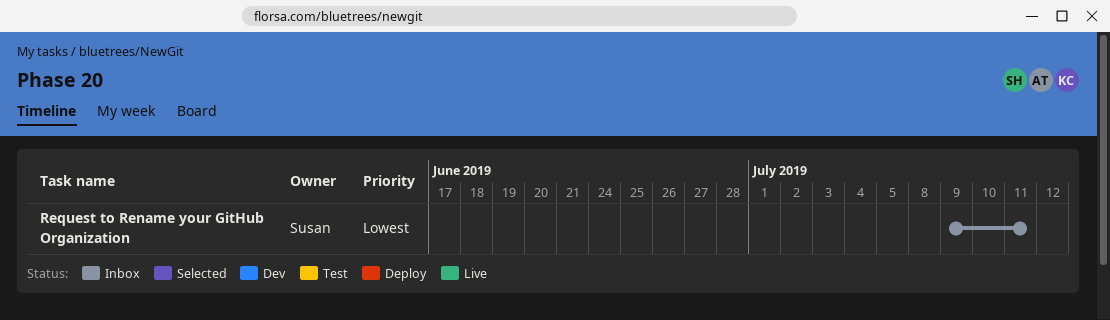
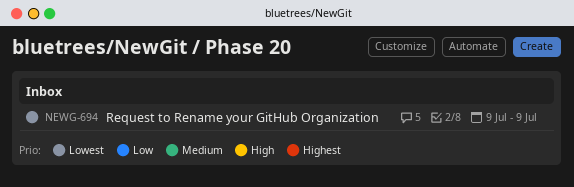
Request to Rename your GitHub Organization, due: Jul 11 -> Jul 9

